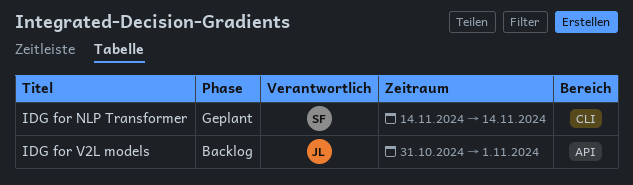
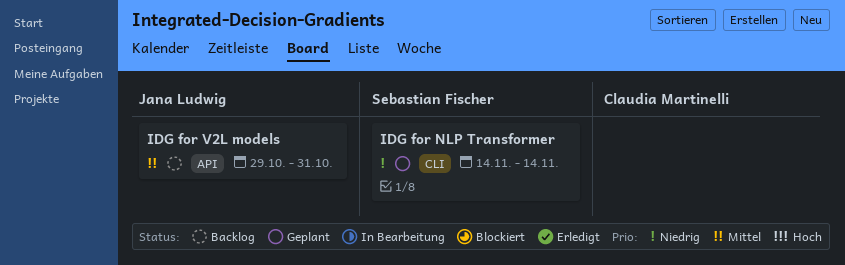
IDG for V2L models, start: Oct 31 -> Oct 29
IDG for V2L models, due: Nov 1 -> Oct 31

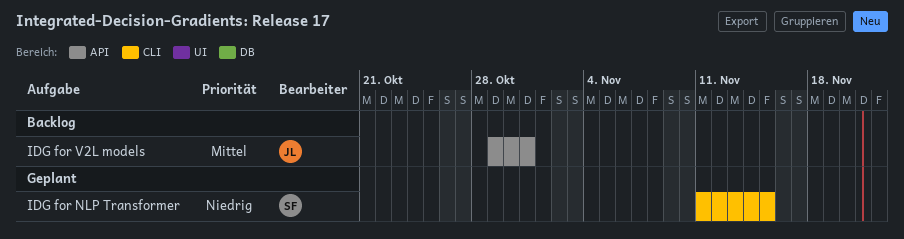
IDG for NLP Transformer, start: Nov 14 -> Nov 11
IDG for NLP Transformer, due: Nov 14 -> Nov 15

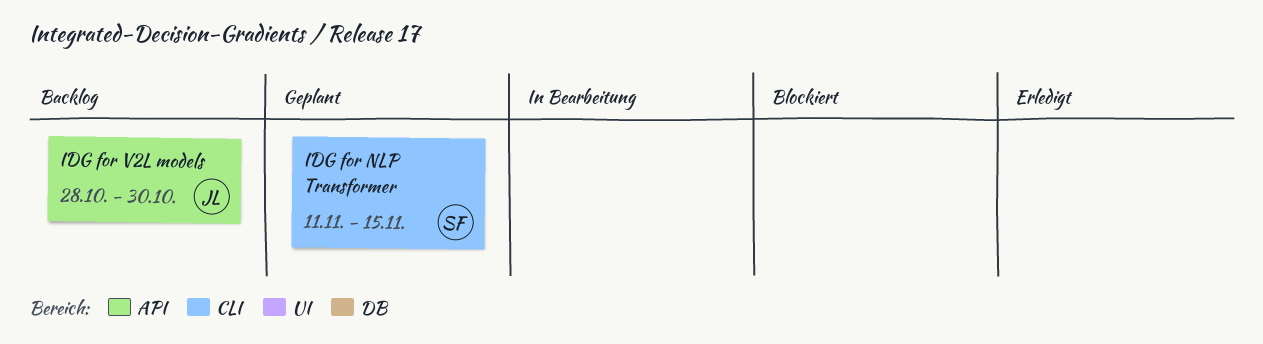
IDG for V2L models, start: Oct 29 -> Oct 28
IDG for V2L models, due: Oct 31 -> Oct 30

